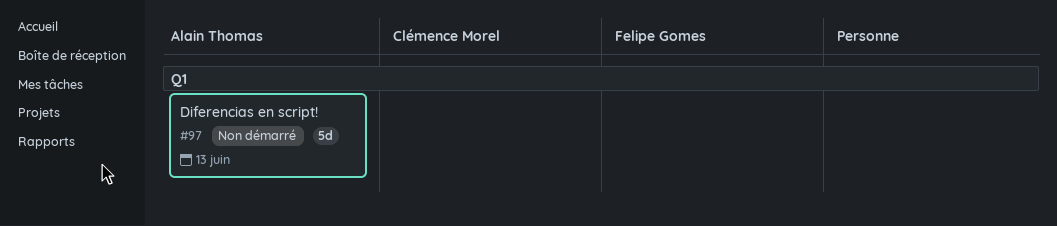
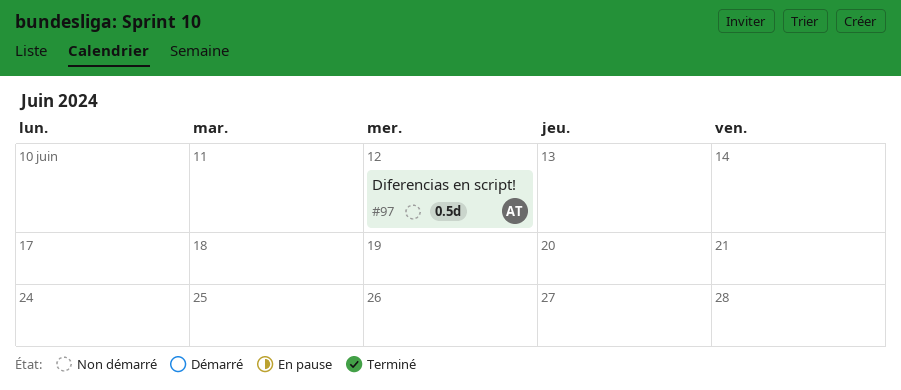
#97, estimate: 5d -> 0.5d
#97, due: Jun 13 -> Jun 12

